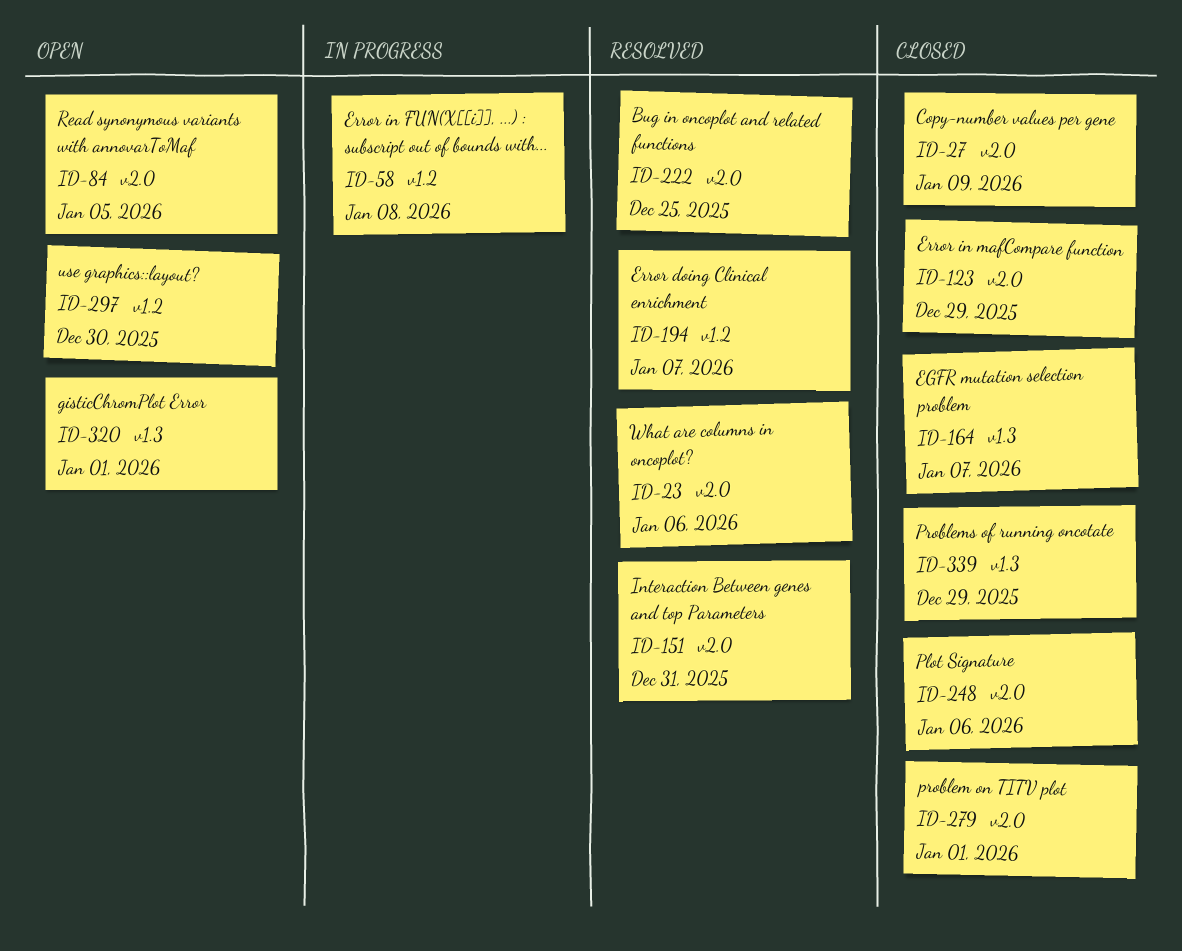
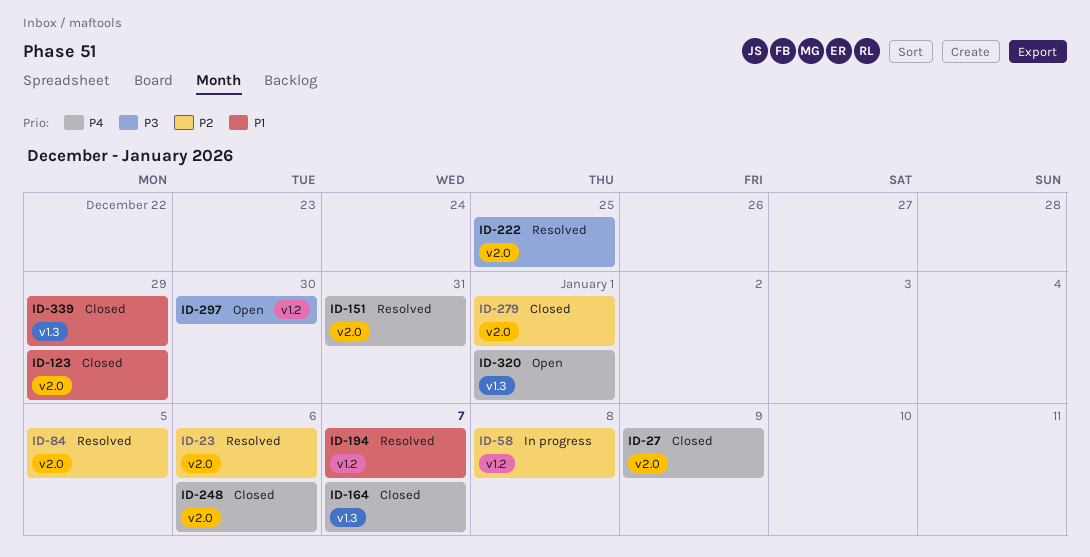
ID-84, status: Open -> Resolved

